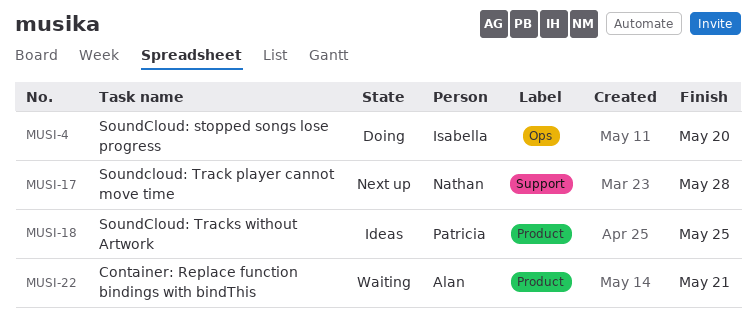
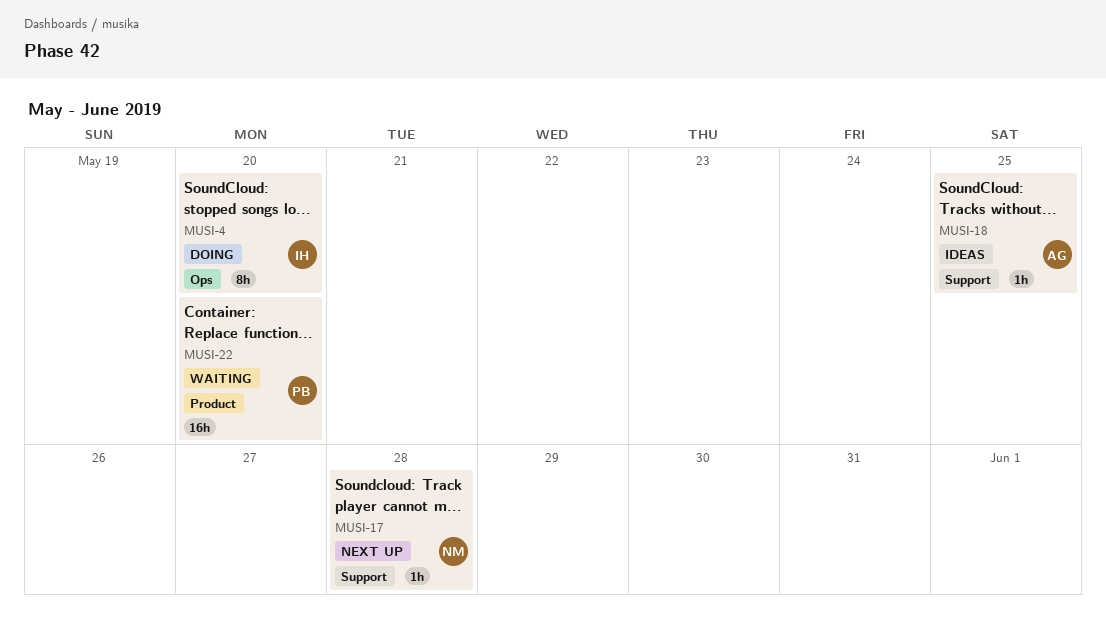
MUSI-18, owner: Patricia -> Alan
MUSI-18, label: Product -> Support
MUSI-22, owner: Alan -> Patricia
MUSI-22, due: May 21 -> May 20

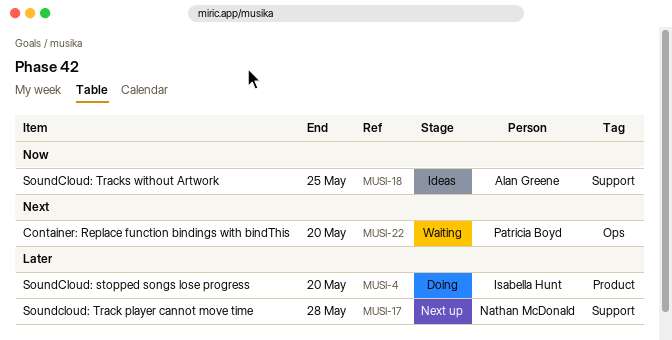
MUSI-4, label: Ops -> Product
MUSI-22, label: Product -> Ops

